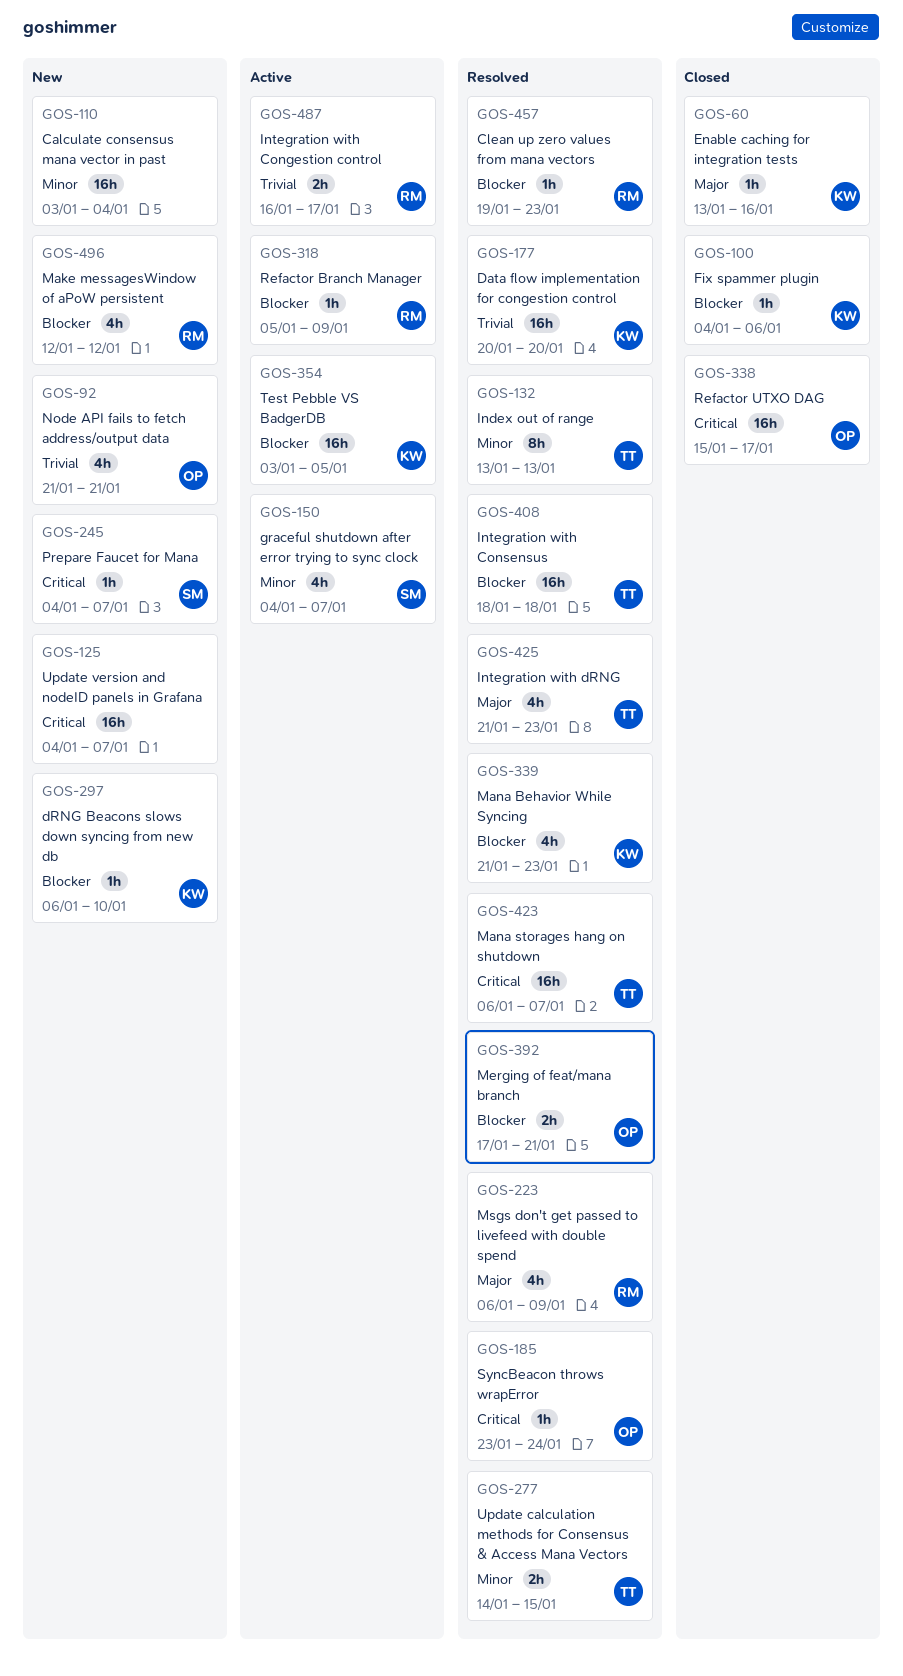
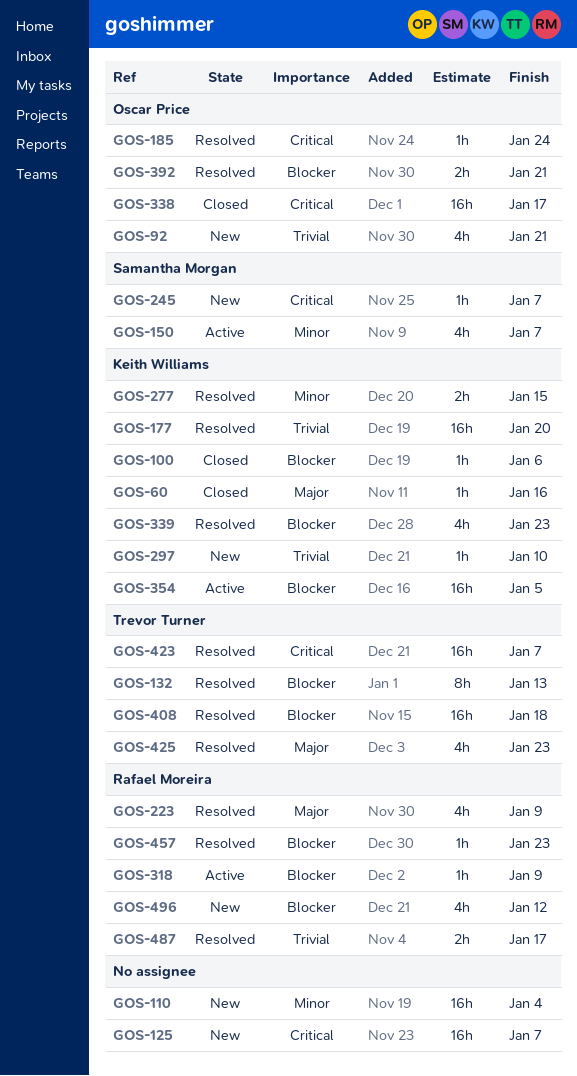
GOS-132, priority: Minor -> Blocker
GOS-277, owner: Trevor Turner -> Keith Williams
GOS-297, priority: Blocker -> Trivial
GOS-487, status: Active -> Resolved

